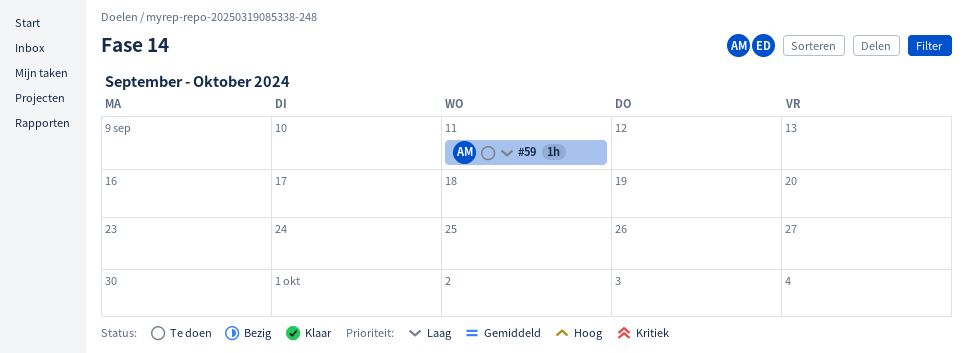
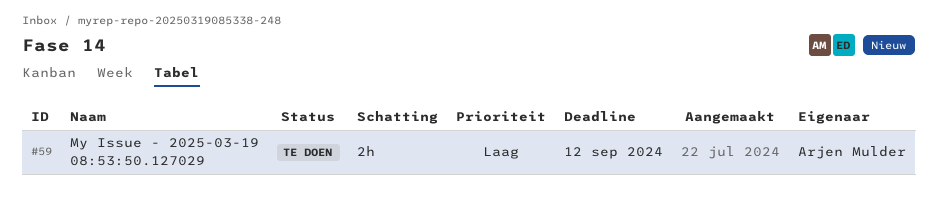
#59, estimate: 1h -> 2h
#59, due: Sep 11 -> Sep 12

